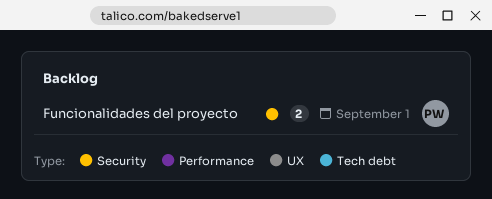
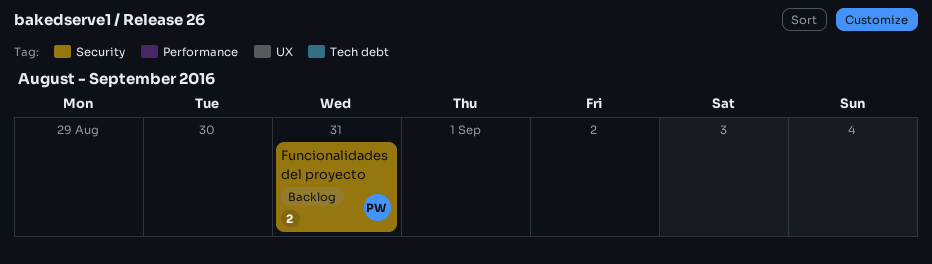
Funcionalidades del proyecto, due: Sep 1 -> Aug 31

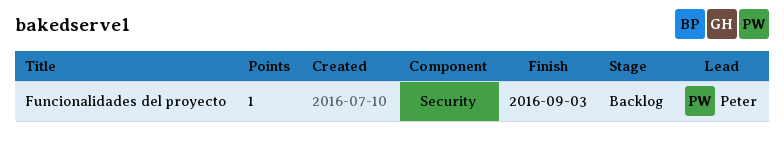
Funcionalidades del proyecto, estimate: 2 -> 1
Funcionalidades del proyecto, due: Aug 31 -> Sep 3

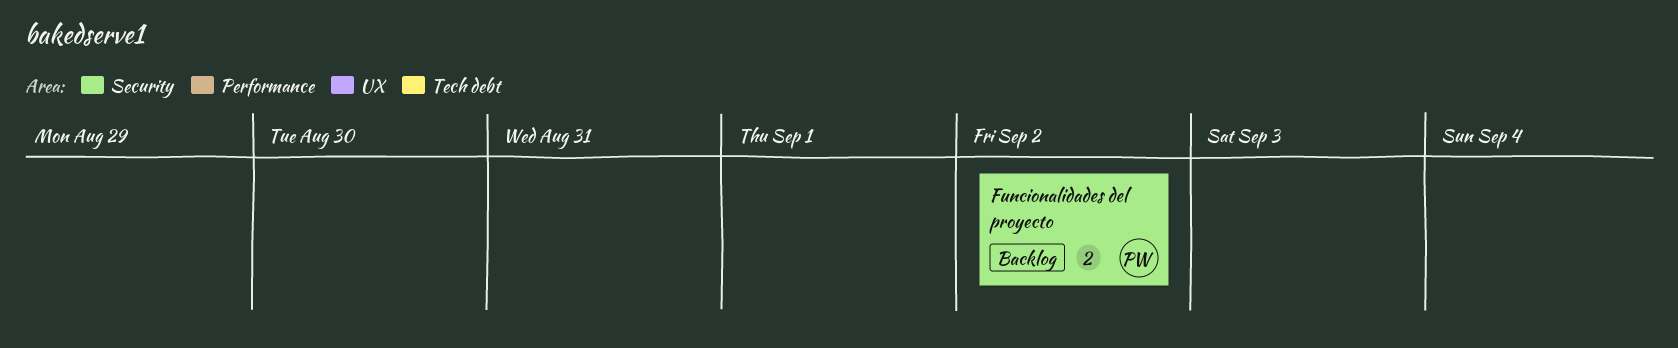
Funcionalidades del proyecto, estimate: 1 -> 2
Funcionalidades del proyecto, due: Sep 3 -> Sep 2

